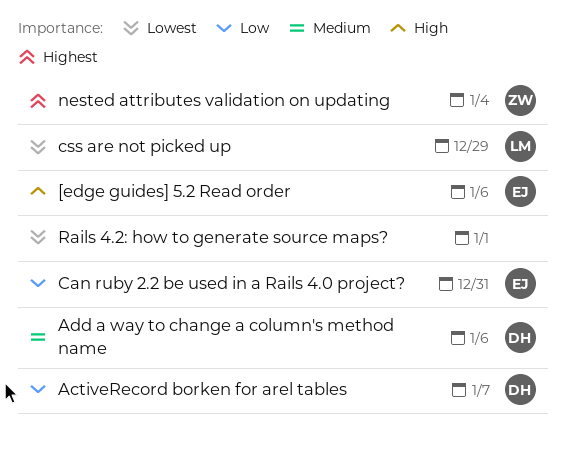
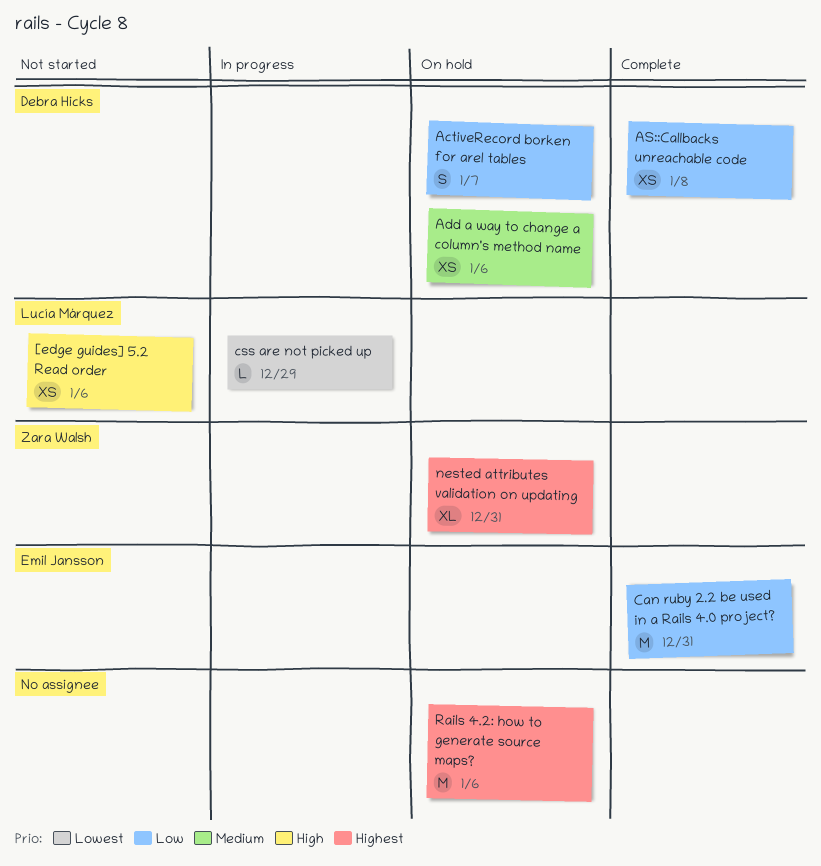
[edge guides] 5.2 Read order, owner: Emil Jansson -> Lucía Márquez
AS::Callbacks unreachable code: none -> present
nested attributes validation on updating, due: Jan 4 -> Dec 31
Rails 4.2: how to generate source maps?, priority: Lowest -> Highest
Rails 4.2: how to generate source maps?, due: Jan 1 -> Jan 6

